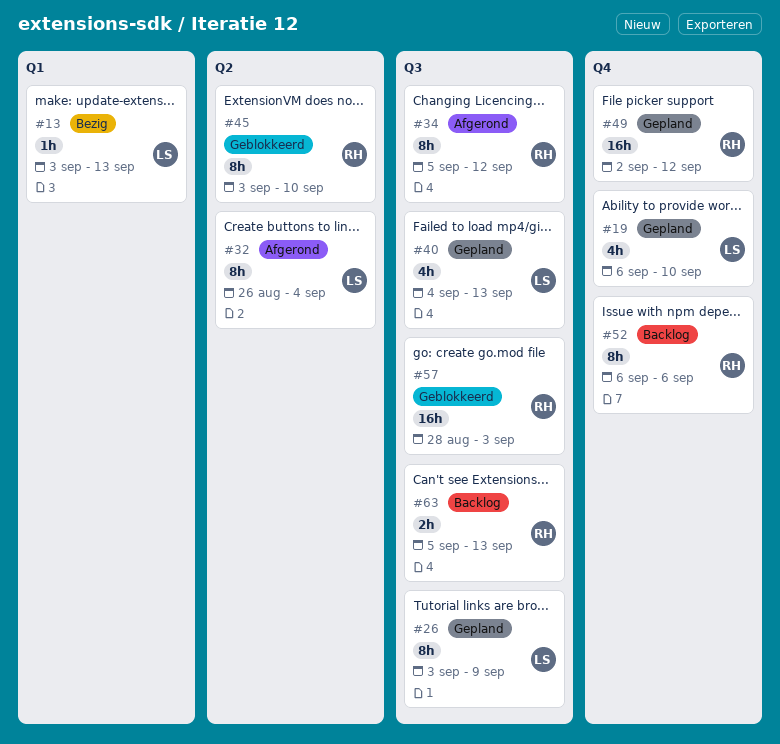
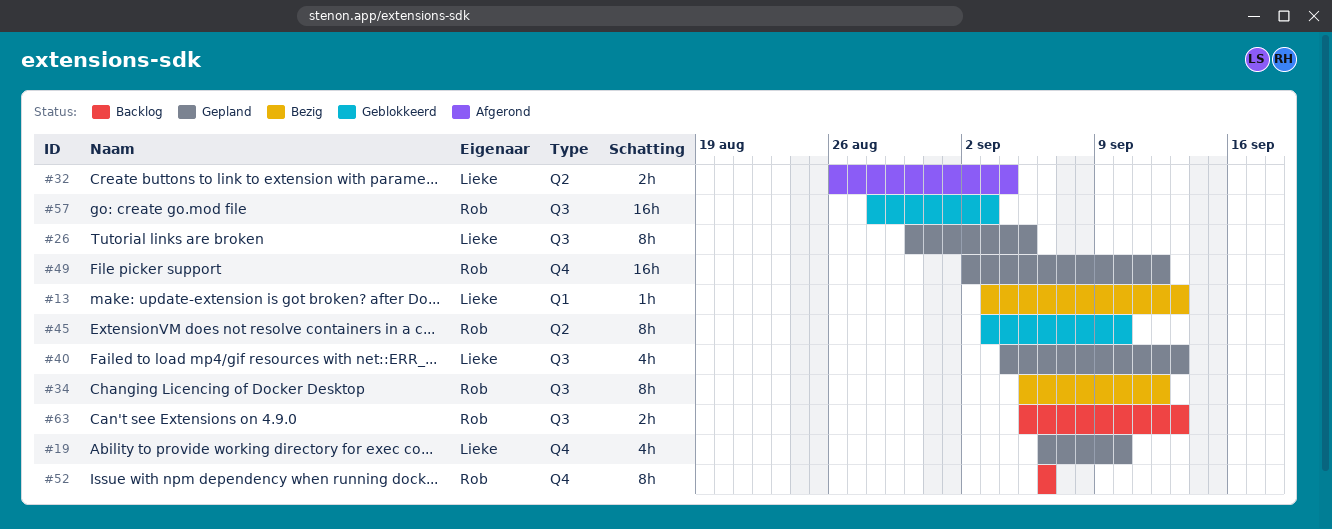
#26, start: Sep 3 -> Aug 30
#26, due: Sep 9 -> Sep 5
#32, estimate: 8h -> 2h
#34, status: Afgerond -> Bezig

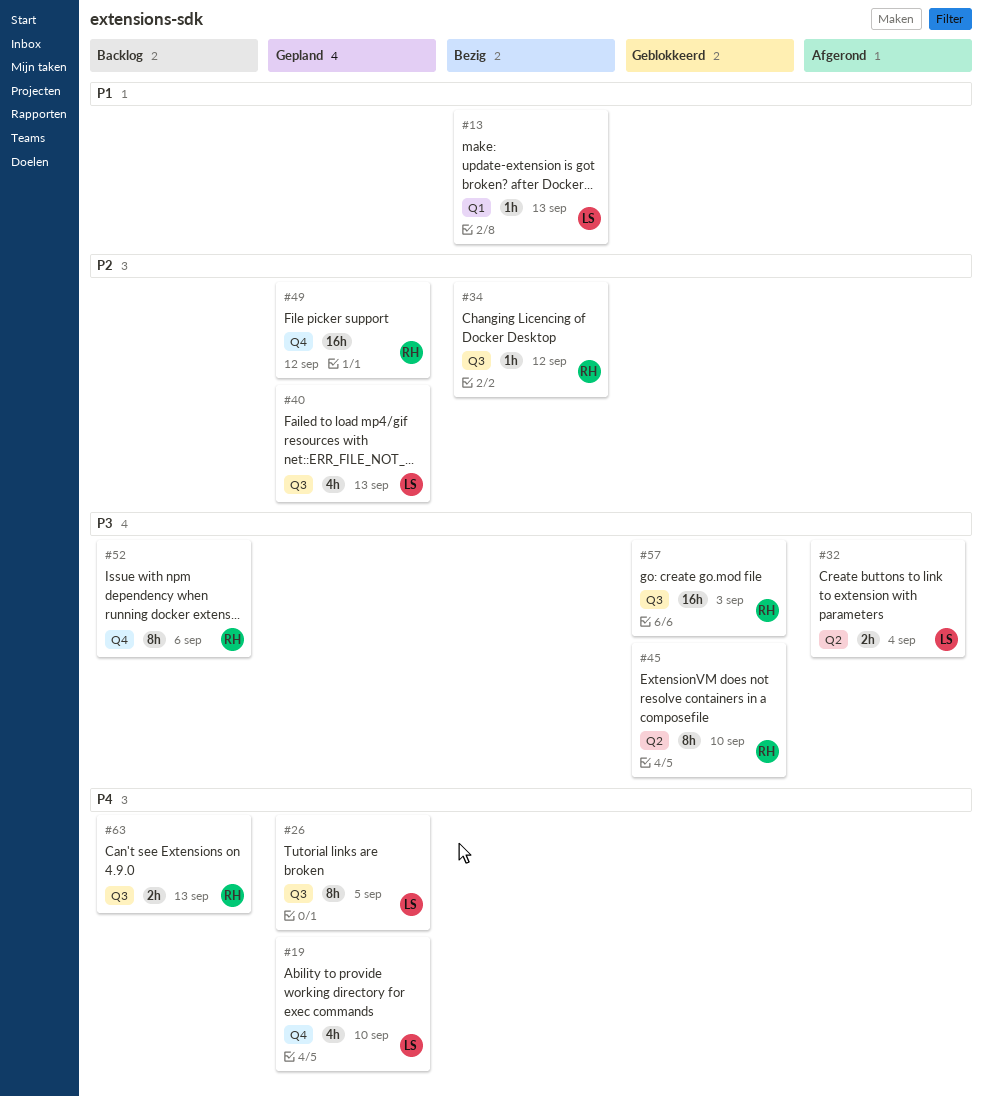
#34, estimate: 8h -> 1h

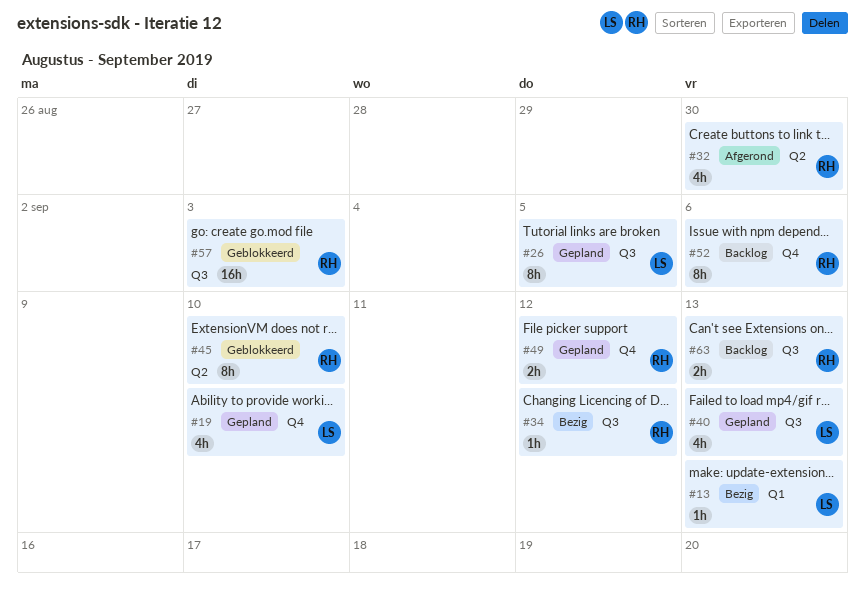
#32, owner: LS -> RH
#32, estimate: 2h -> 4h
#32, due: Sep 4 -> Aug 30
#49, estimate: 16h -> 2h

